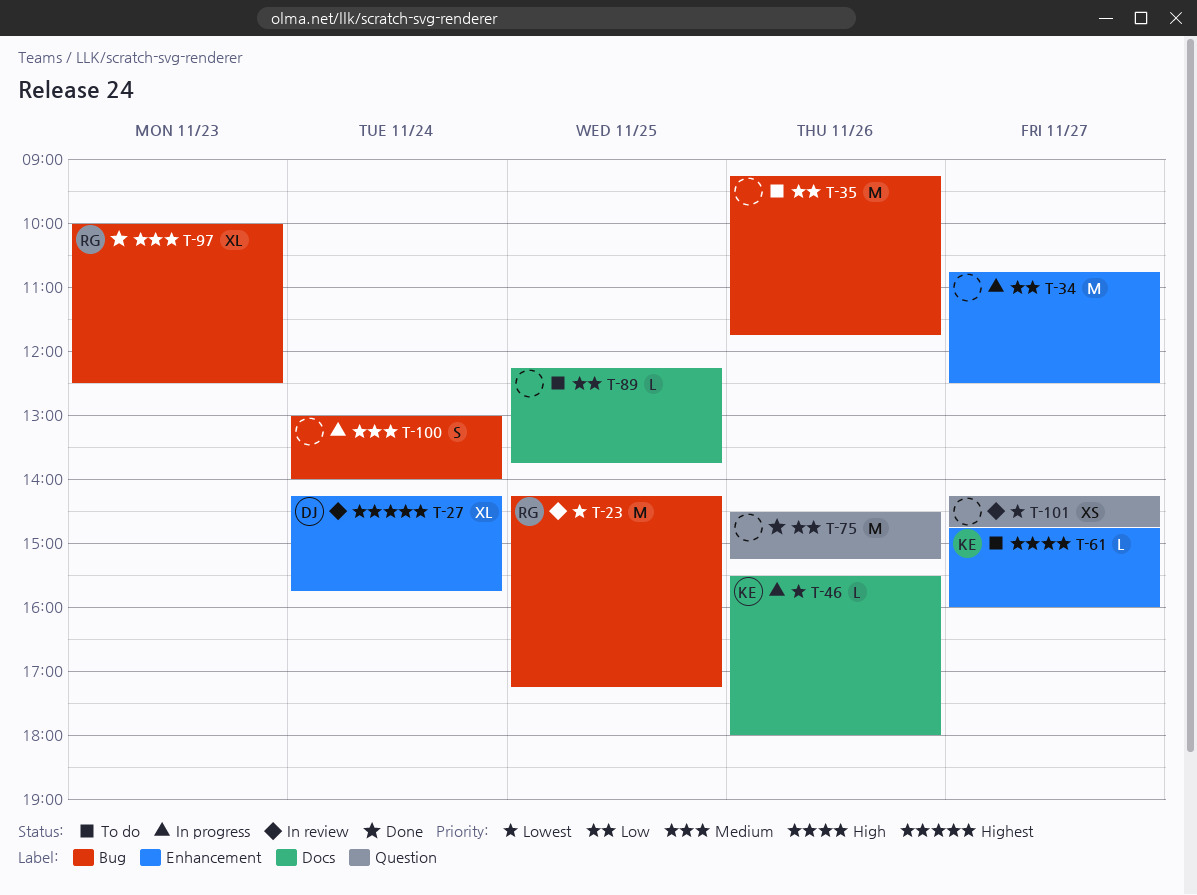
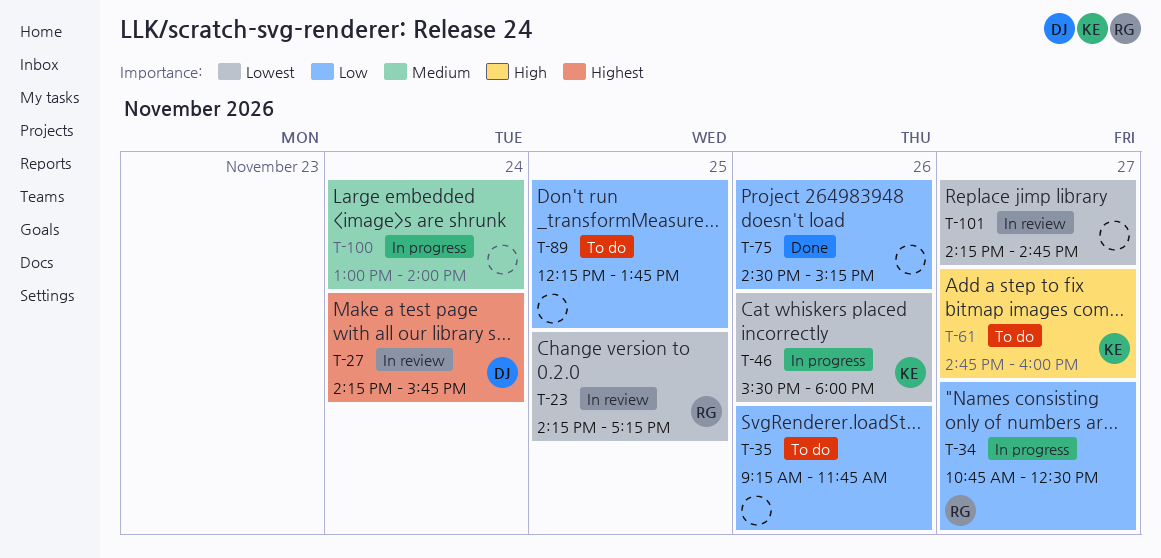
T-34, owner: none -> RG
T-97: present -> none

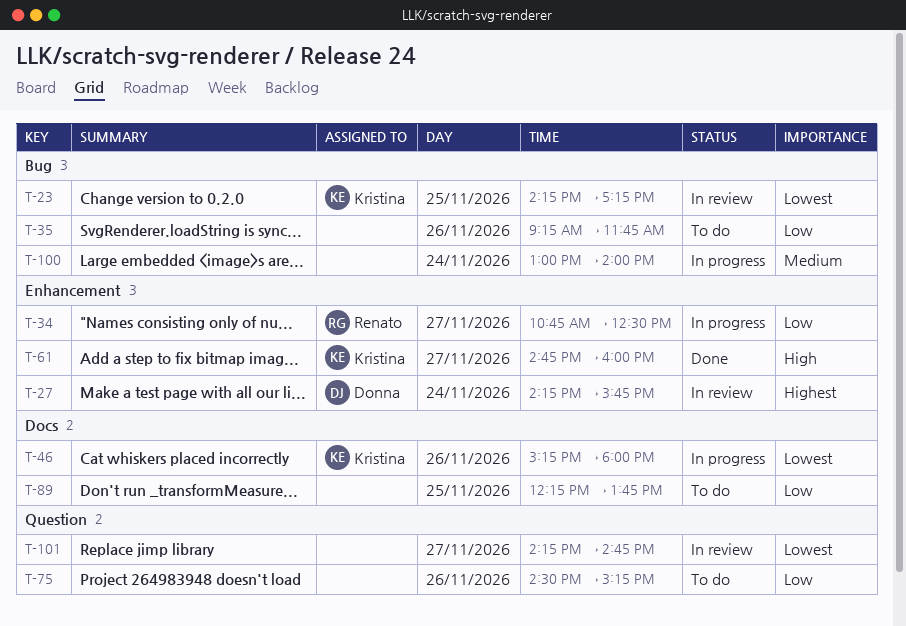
T-23, owner: Renato -> Kristina
T-46, begins: 15:30 -> 15:15
T-61, status: To do -> Done
T-75, status: Done -> To do

